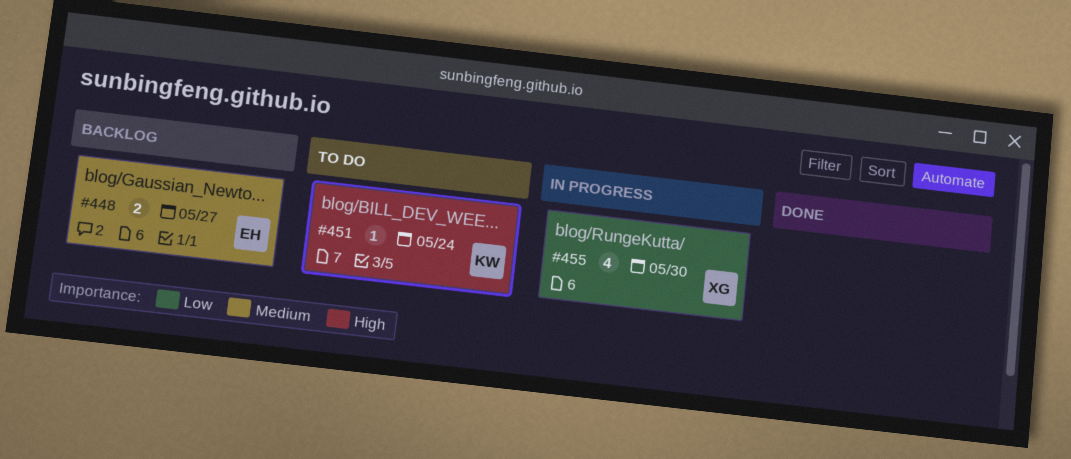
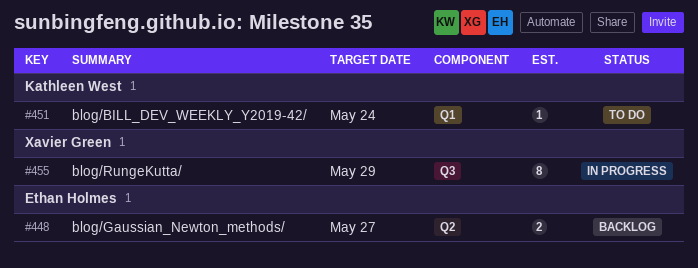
#455, estimate: 4 -> 8
#455, due: May 30 -> May 29

